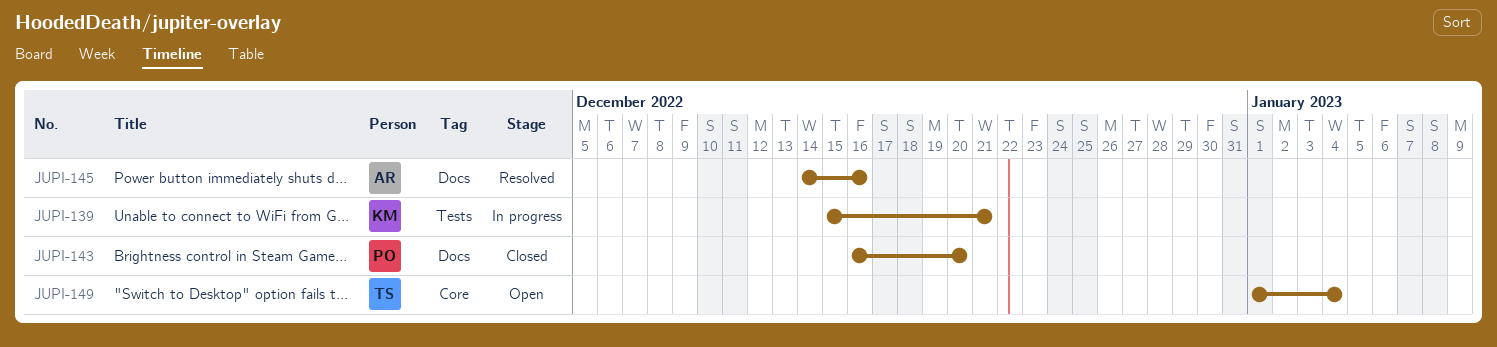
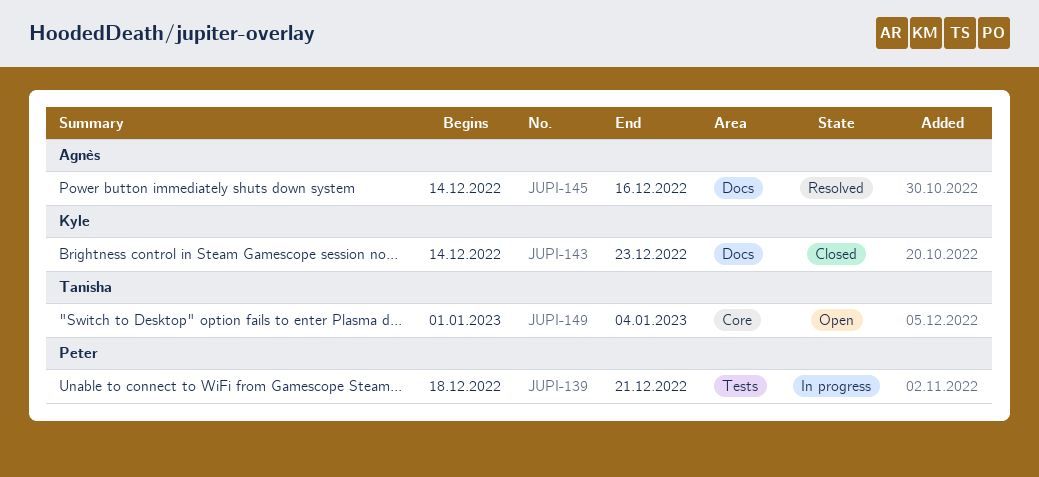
JUPI-139, owner: Kyle -> Peter
JUPI-139, start: Dec 15 -> Dec 18
JUPI-143, owner: Peter -> Kyle
JUPI-143, start: Dec 16 -> Dec 14
JUPI-143, due: Dec 20 -> Dec 23

